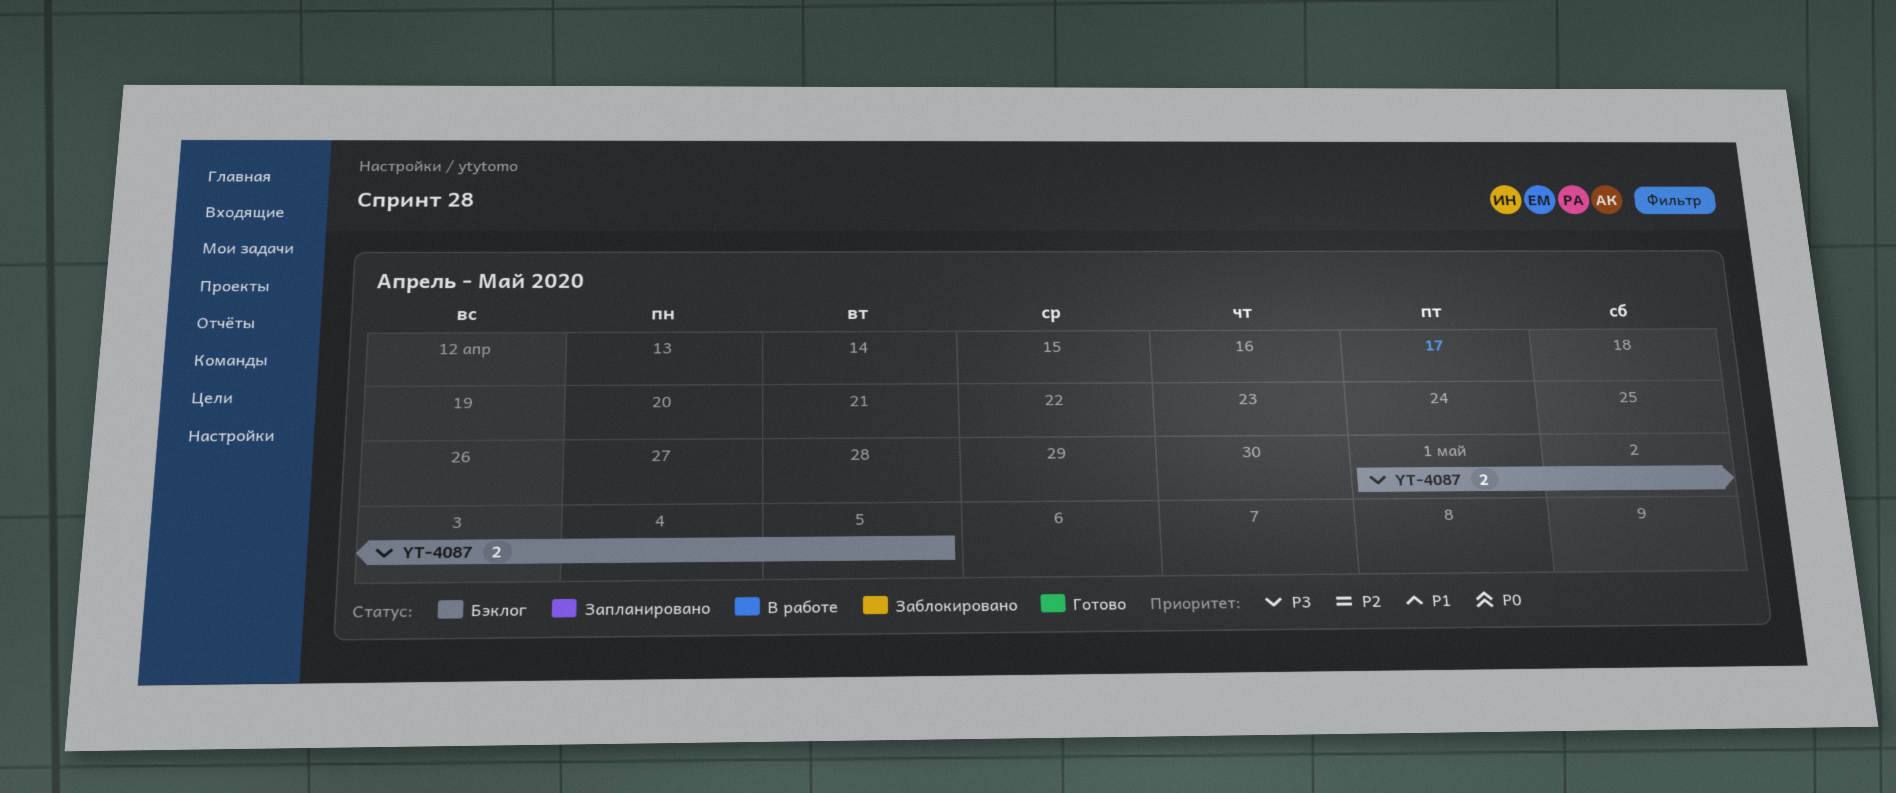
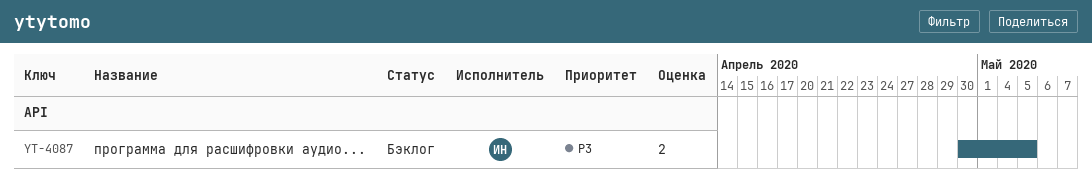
YT-4087, start: May 1 -> Apr 30

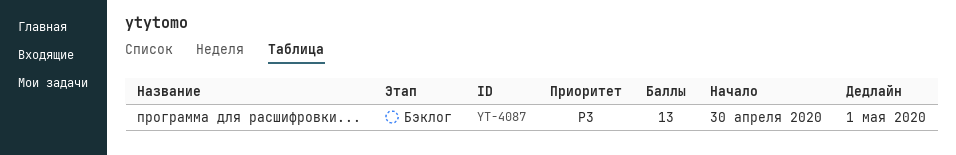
YT-4087, estimate: 2 -> 13
YT-4087, due: May 5 -> May 1

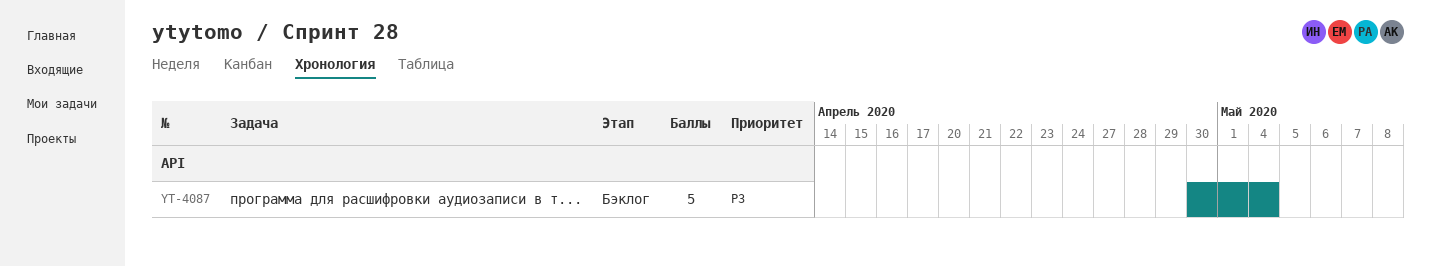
YT-4087, estimate: 13 -> 5
YT-4087, due: May 1 -> May 4

